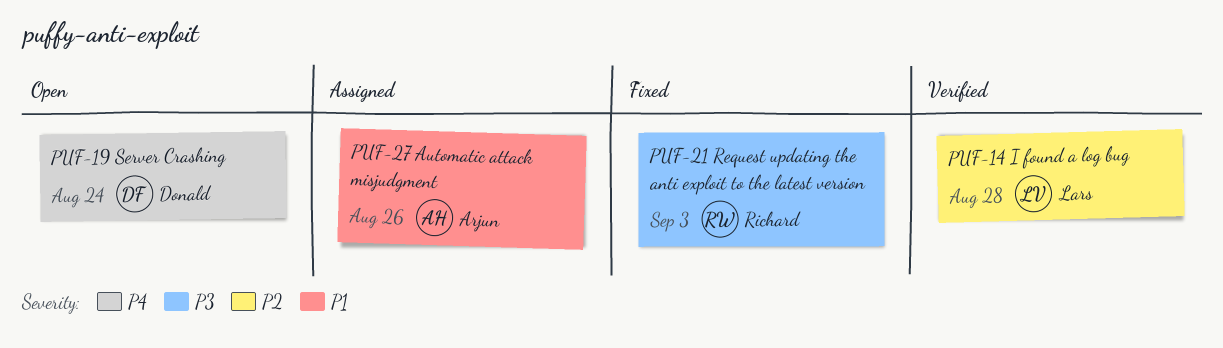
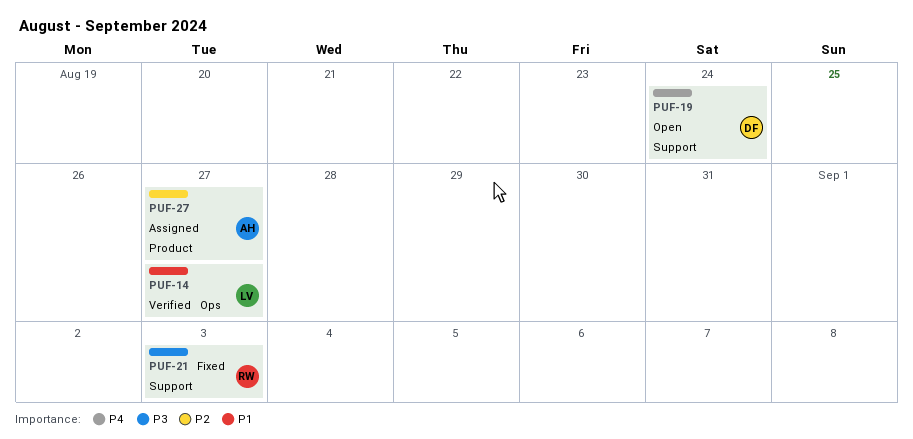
PUF-14, priority: P2 -> P1
PUF-14, due: Aug 28 -> Aug 27
PUF-27, priority: P1 -> P2
PUF-27, due: Aug 26 -> Aug 27

